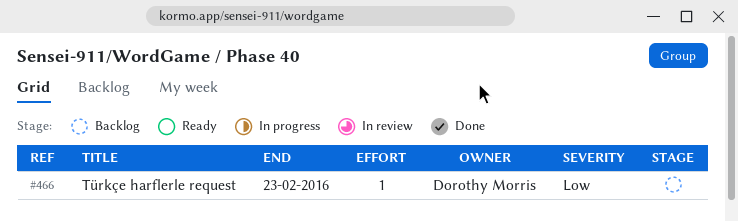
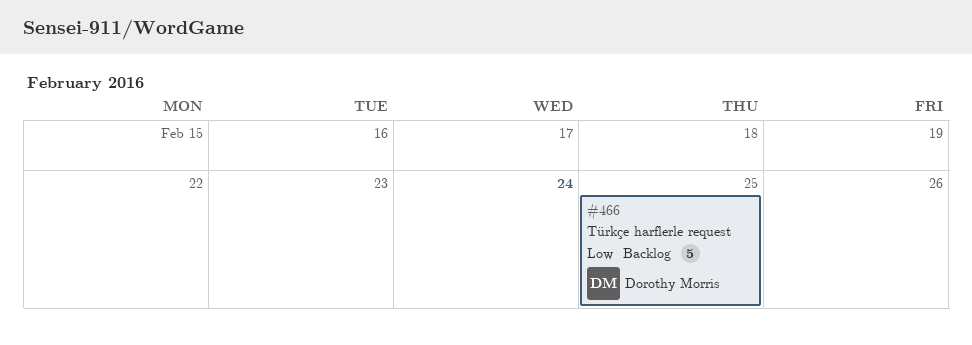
#466, estimate: 1 -> 5
#466, due: Feb 23 -> Feb 25

